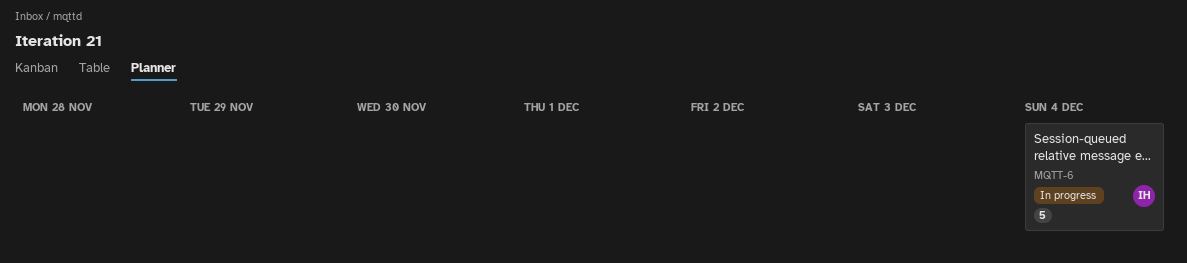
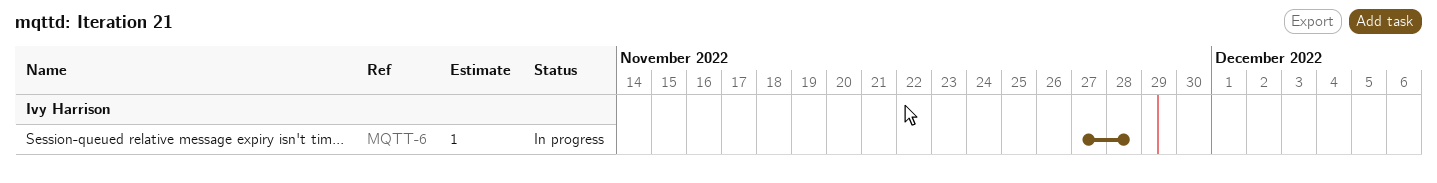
MQTT-6, estimate: 5 -> 1
MQTT-6, due: Dec 4 -> Nov 28

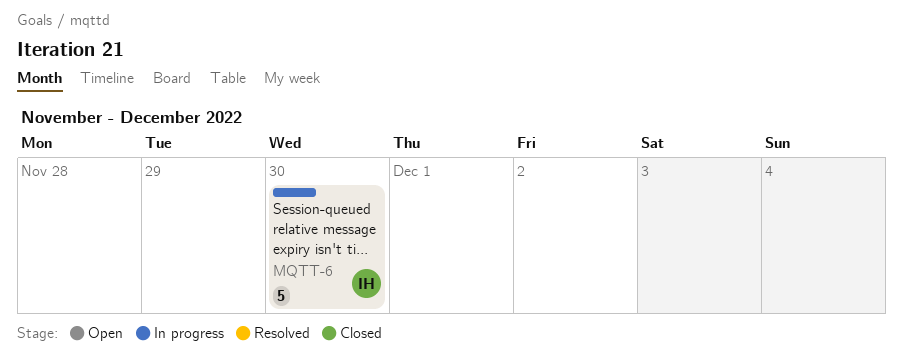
MQTT-6, estimate: 1 -> 5
MQTT-6, due: Nov 28 -> Nov 30

